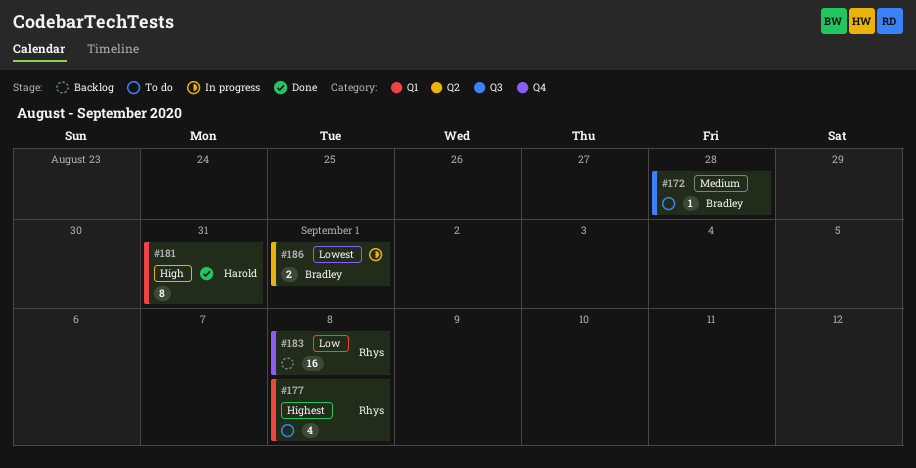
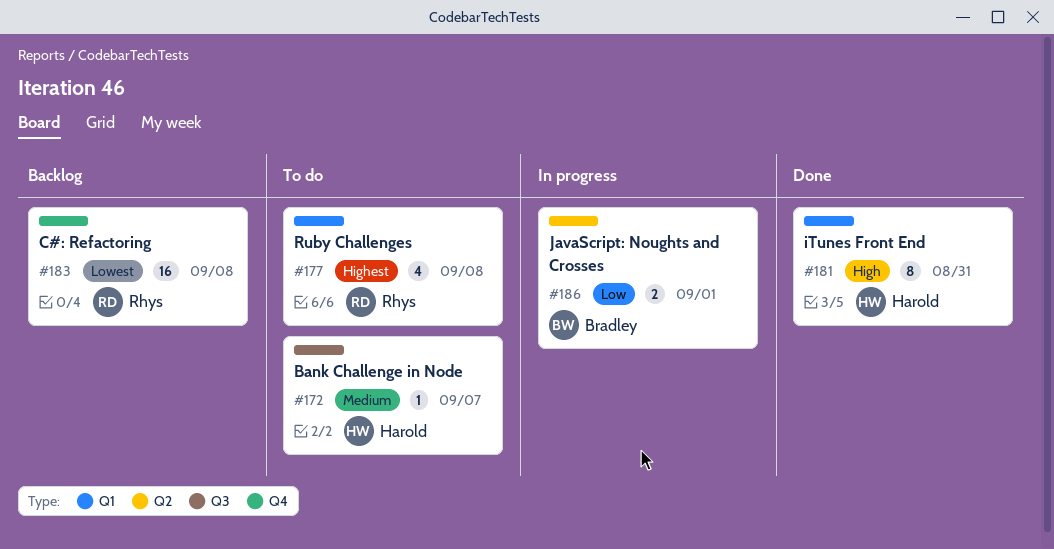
#172, owner: Bradley -> Harold
#172, due: Aug 28 -> Sep 7
#183, priority: Low -> Lowest
#186, priority: Lowest -> Low

